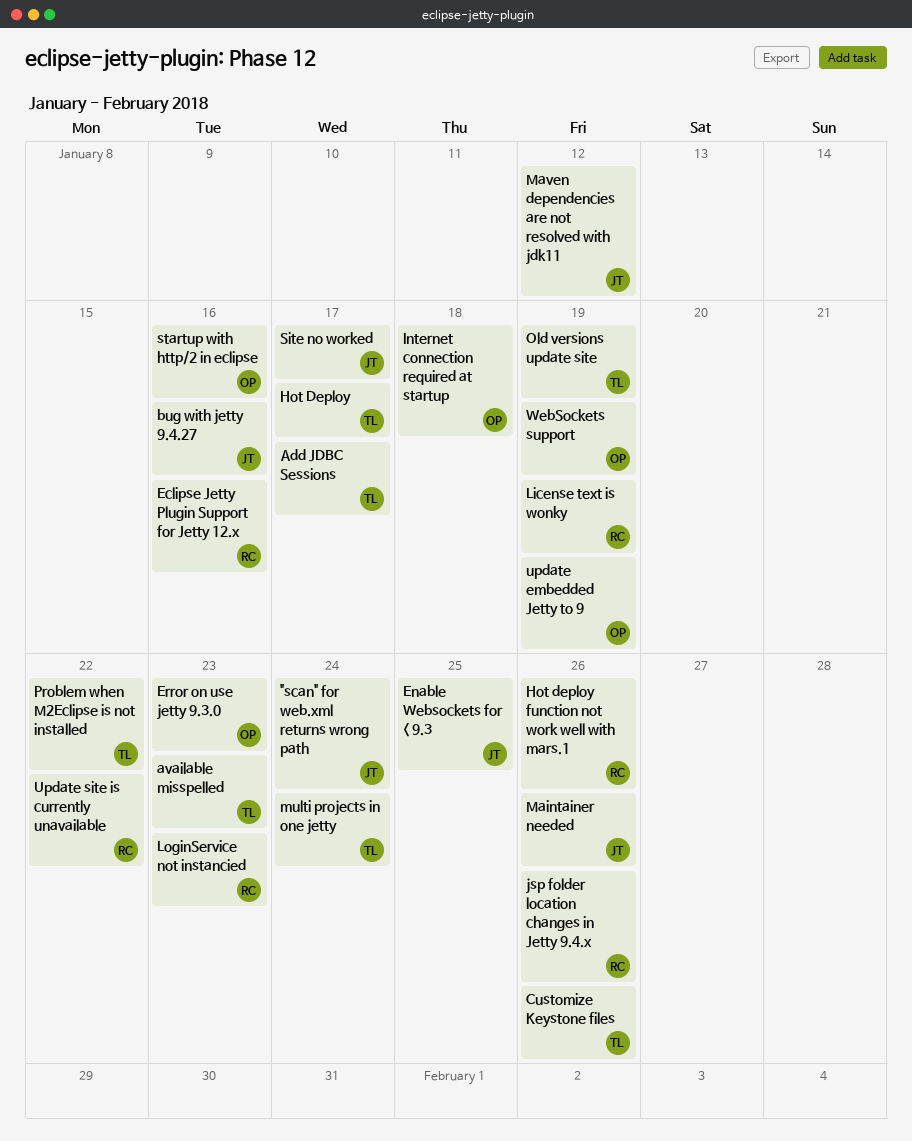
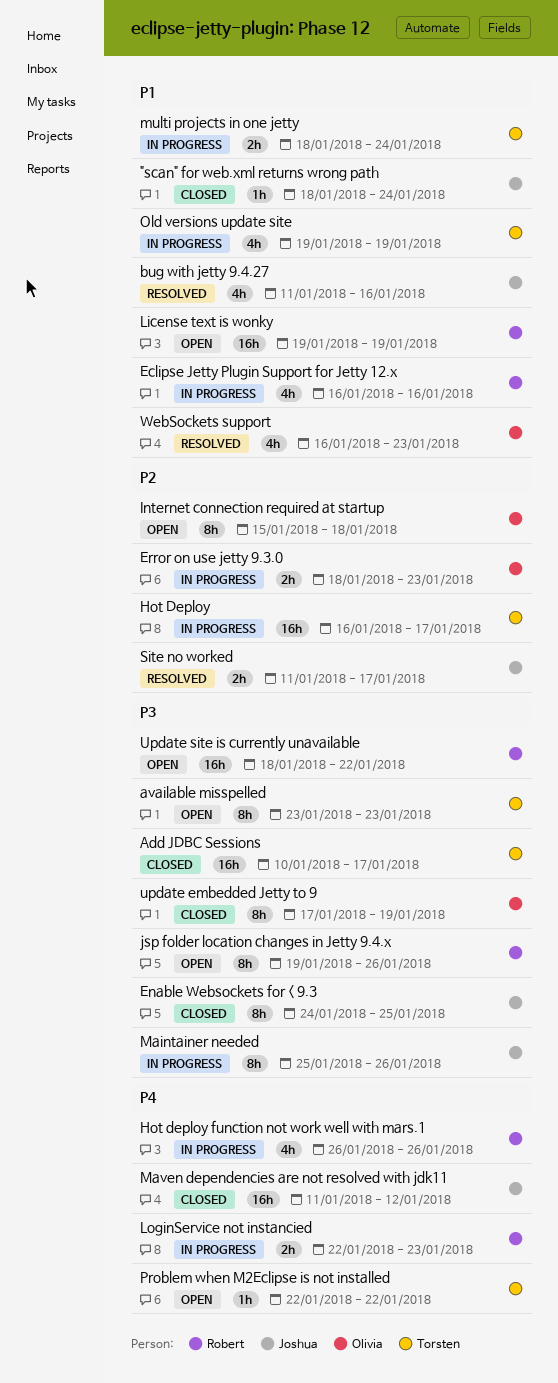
Customize Keystone files: present -> none
startup with http/2 in eclipse: present -> none
WebSockets support, due: Jan 19 -> Jan 23

